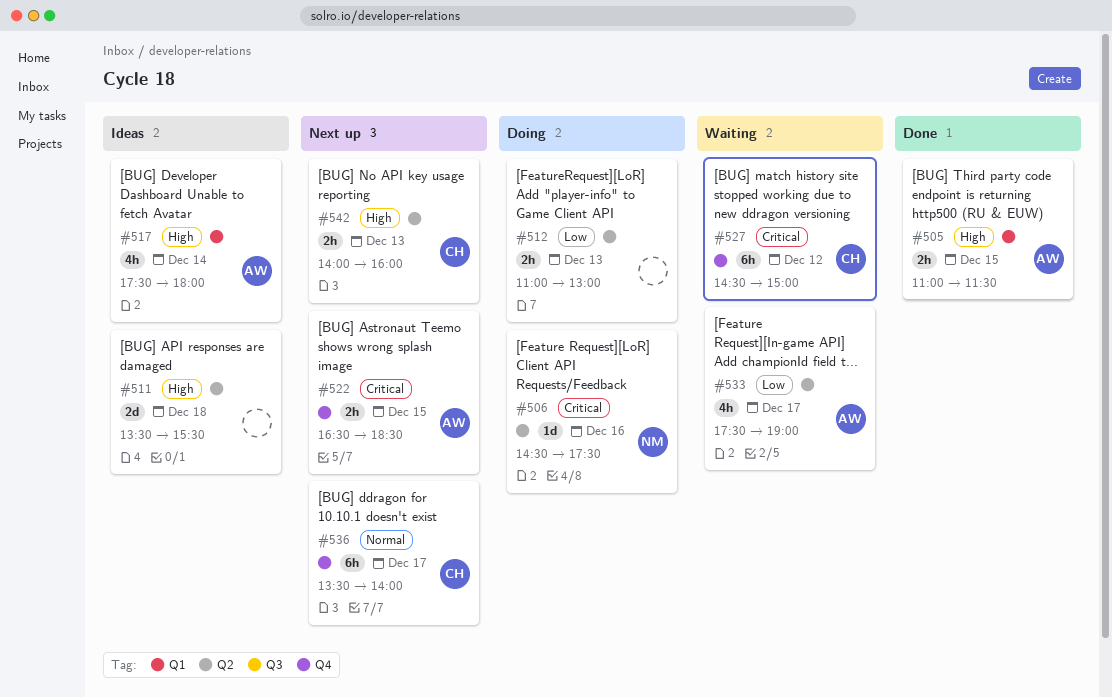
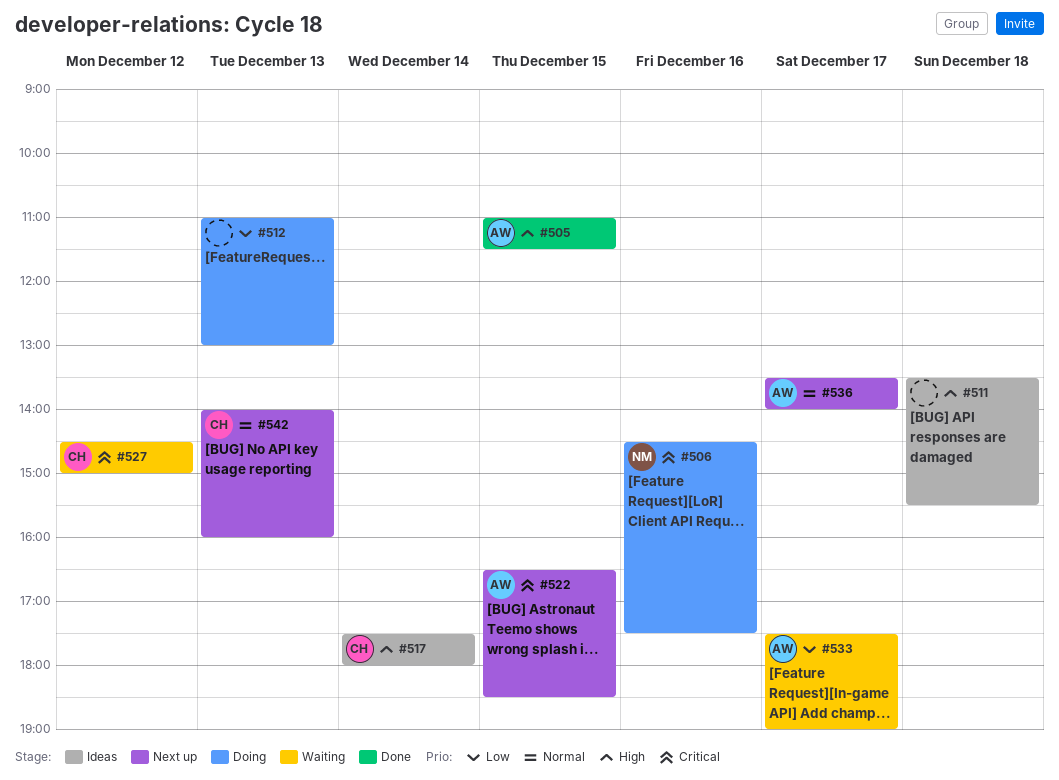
#517, owner: AW -> CH
#536, owner: CH -> AW
#542, priority: High -> Normal

